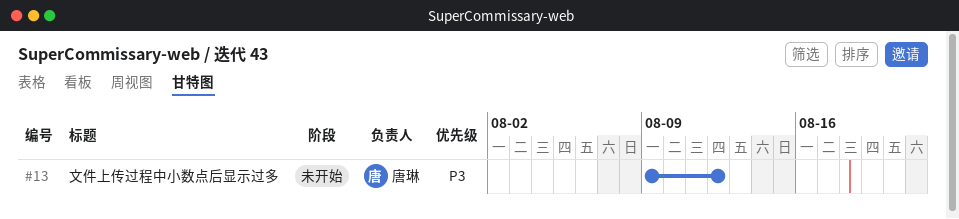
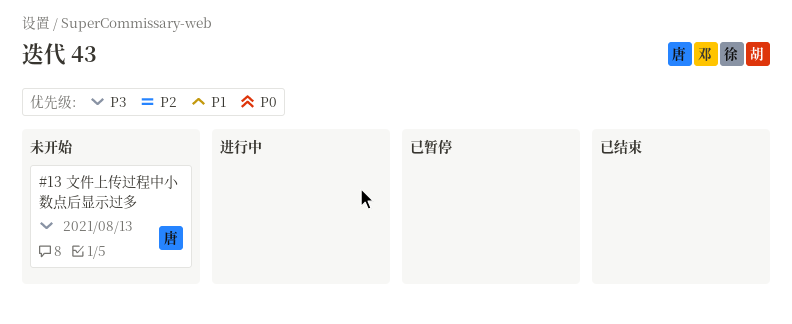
#13, due: Aug 12 -> Aug 13

